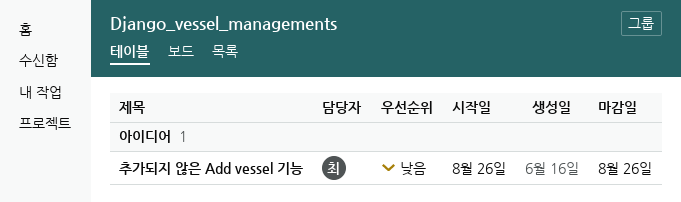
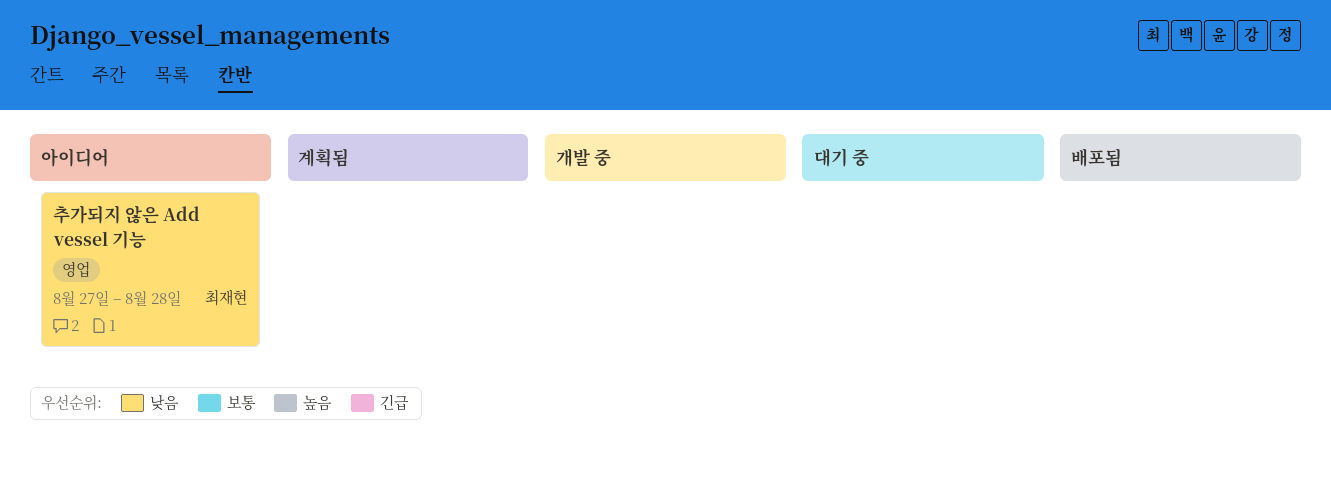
추가되지 않은 Add vessel 기능, start: Aug 26 -> Aug 27
추가되지 않은 Add vessel 기능, due: Aug 26 -> Aug 28

